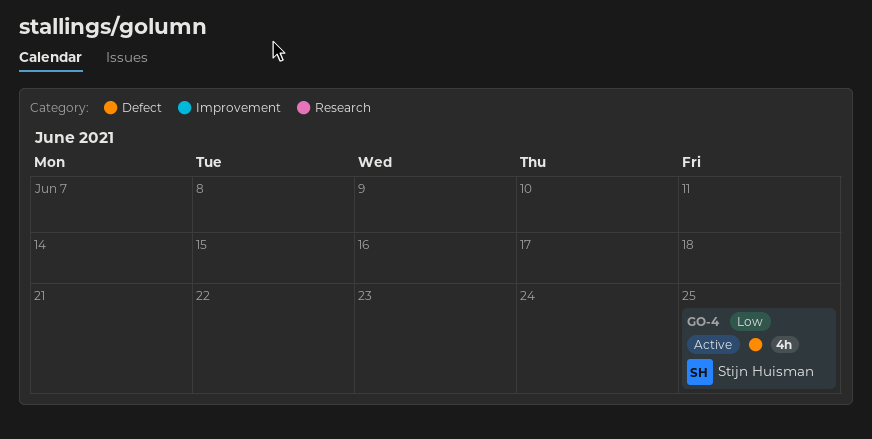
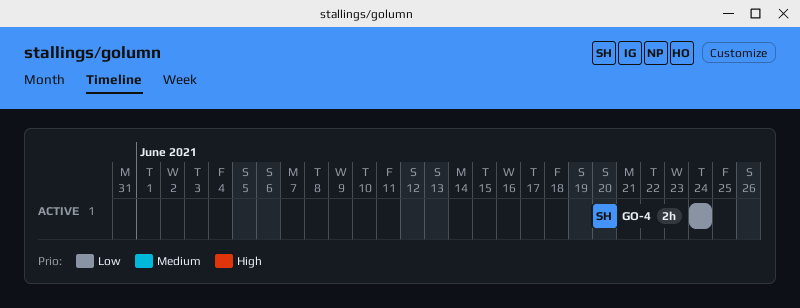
GO-4, estimate: 4h -> 2h
GO-4, due: Jun 25 -> Jun 24

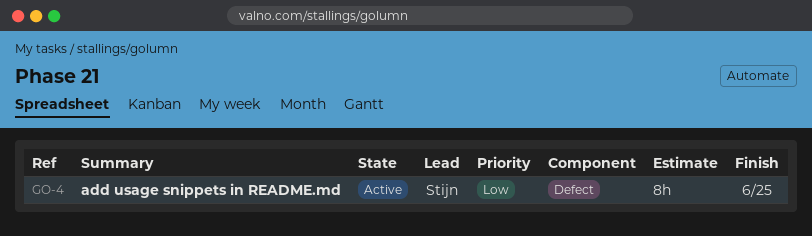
GO-4, estimate: 2h -> 8h
GO-4, due: Jun 24 -> Jun 25

